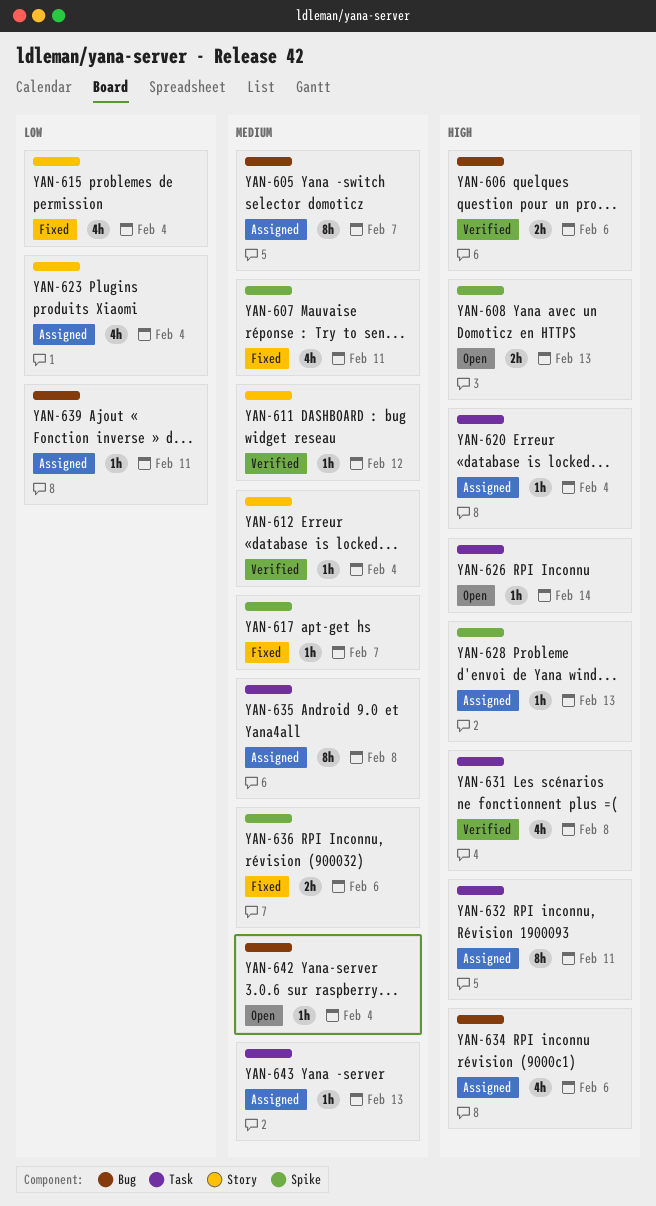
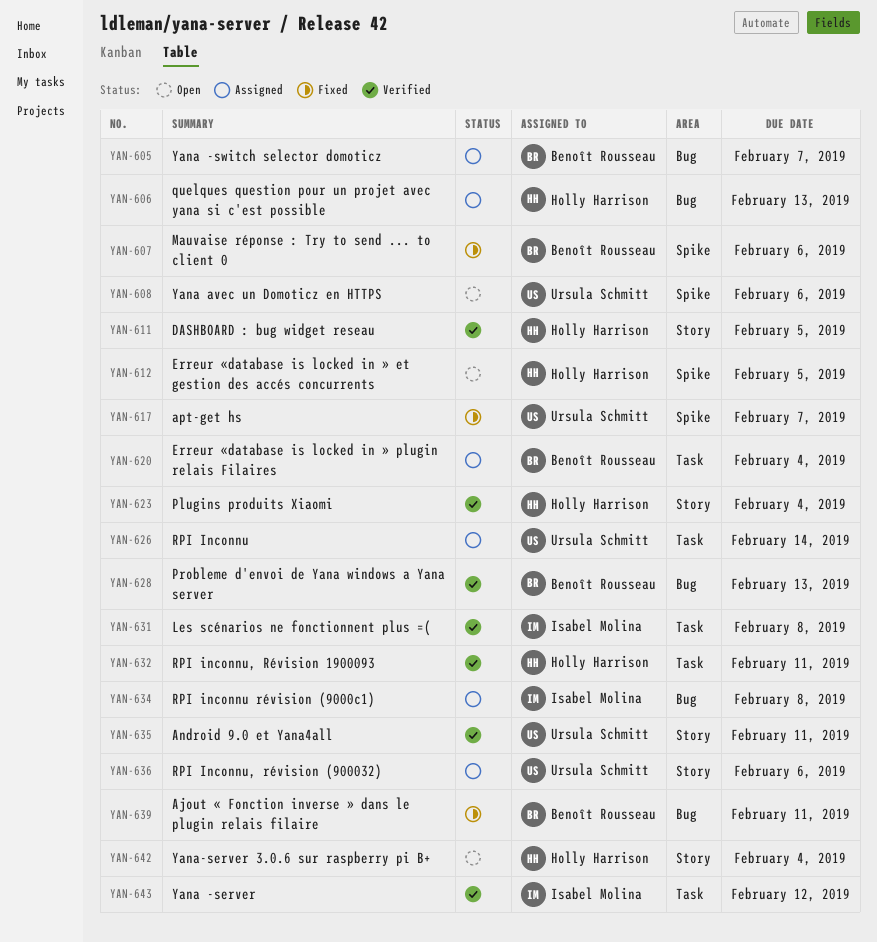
YAN-606, status: Verified -> Assigned
YAN-606, due: Feb 6 -> Feb 13
YAN-607, due: Feb 11 -> Feb 6
YAN-608, due: Feb 13 -> Feb 6
YAN-611, due: Feb 12 -> Feb 5
YAN-612, status: Verified -> Open
YAN-612, label: Story -> Spike
YAN-612, due: Feb 4 -> Feb 5
YAN-615: present -> none
YAN-623, status: Assigned -> Verified
YAN-626, status: Open -> Assigned
YAN-628, status: Assigned -> Verified
YAN-628, label: Spike -> Bug
YAN-632, status: Assigned -> Verified
YAN-634, due: Feb 6 -> Feb 8
YAN-635, status: Assigned -> Verified
YAN-635, label: Task -> Story
YAN-635, due: Feb 8 -> Feb 11
YAN-636, status: Fixed -> Assigned
YAN-636, label: Spike -> Story
YAN-639, status: Assigned -> Fixed
YAN-642, label: Bug -> Story
YAN-643, status: Assigned -> Verified
YAN-643, due: Feb 13 -> Feb 12

